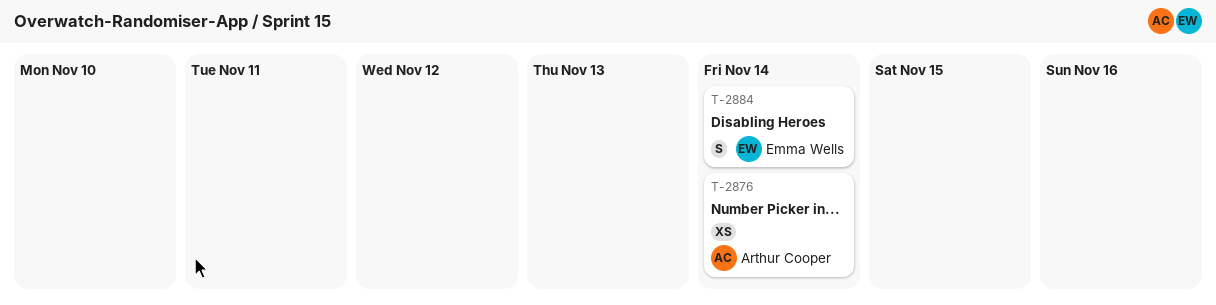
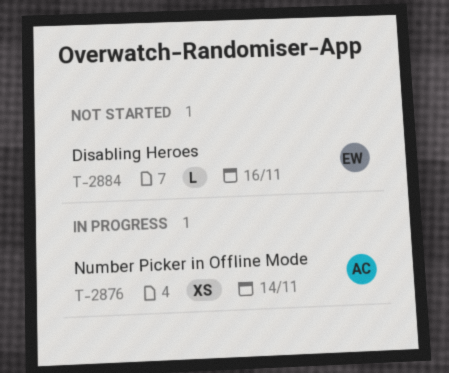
T-2884, estimate: S -> L
T-2884, due: Nov 14 -> Nov 16

